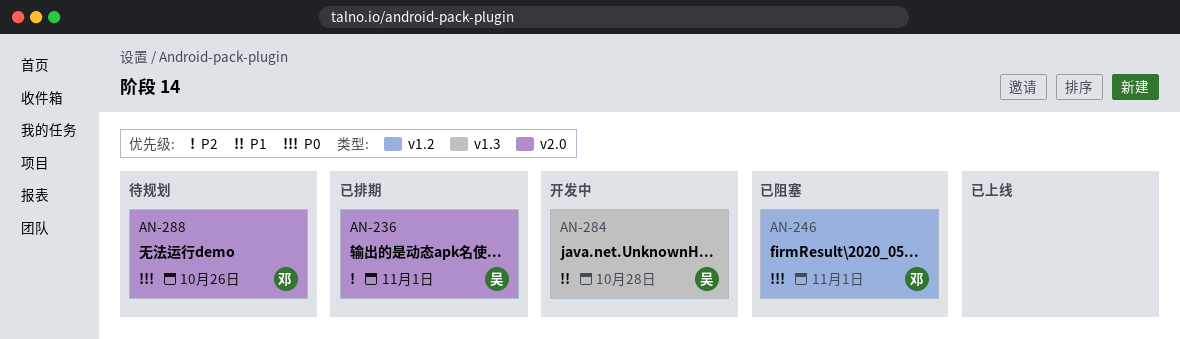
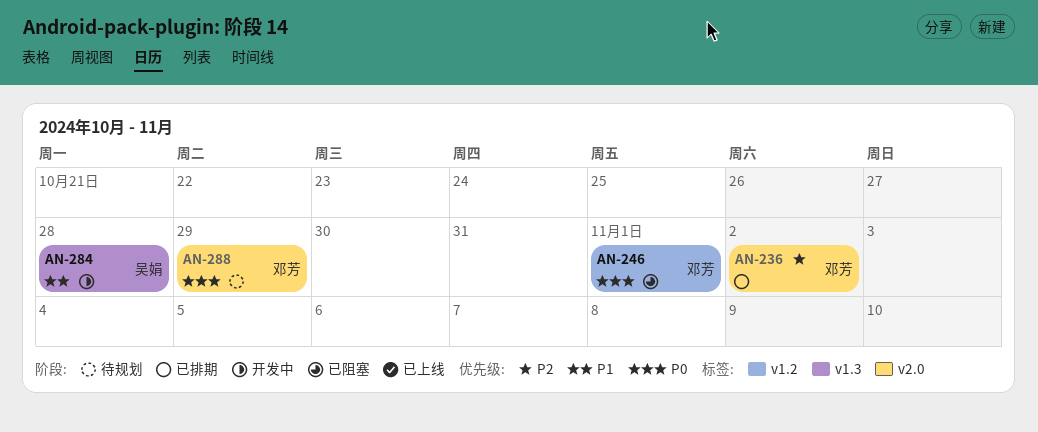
AN-236, owner: 吴娟 -> 邓芳
AN-236, due: Nov 1 -> Nov 2
AN-288, due: Oct 26 -> Oct 29

